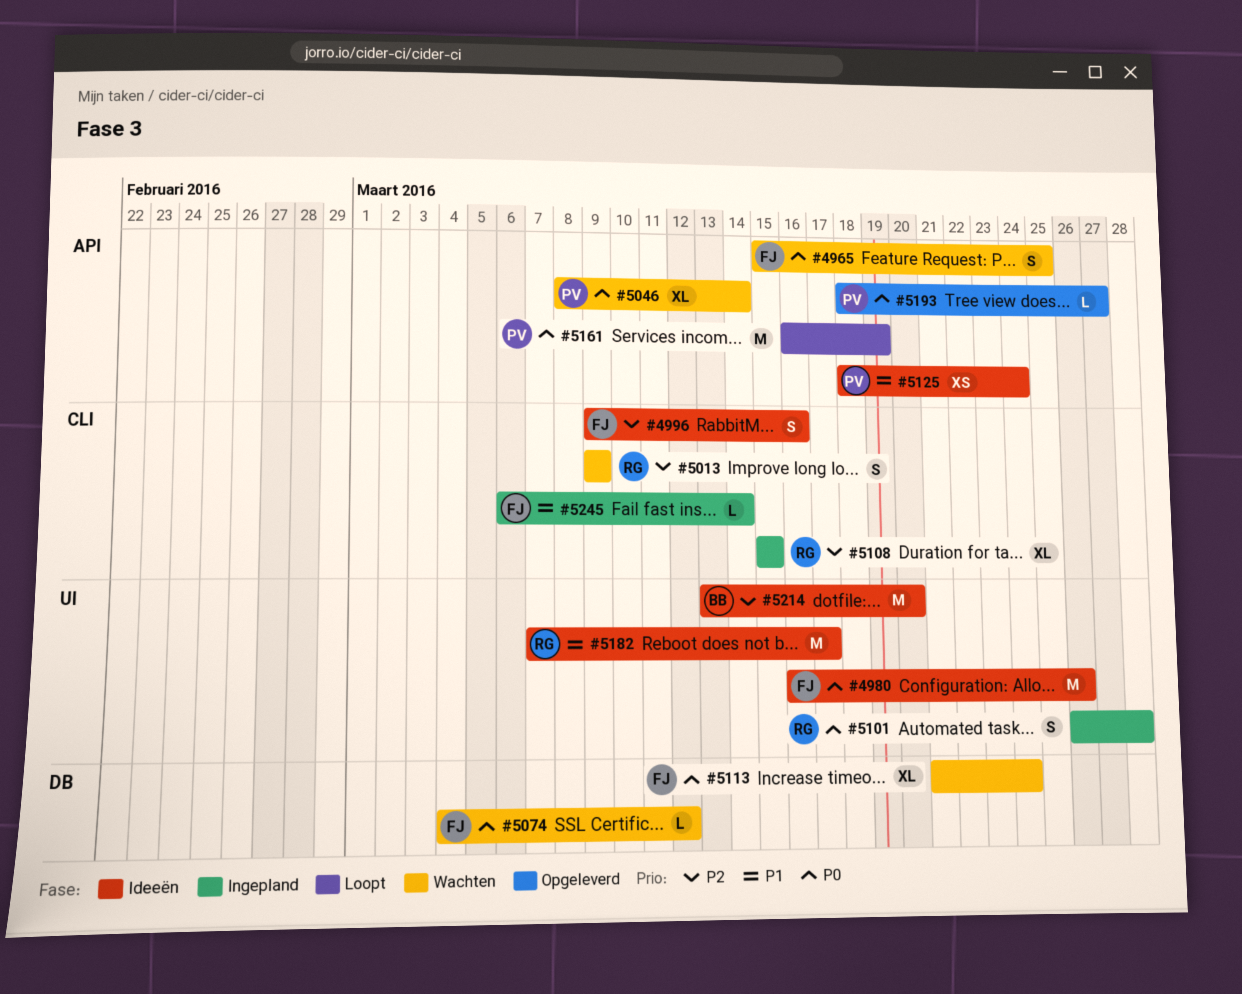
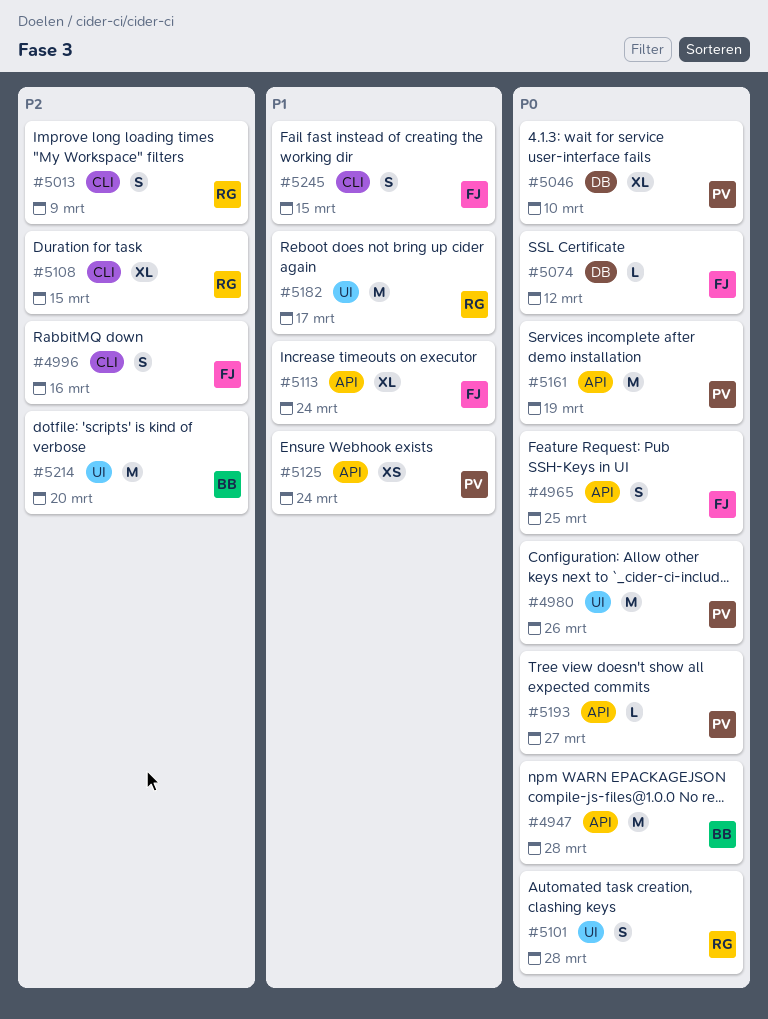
#4947: none -> present
#4980, owner: FJ -> PV
#5046, label: API -> DB
#5046, due: Mar 14 -> Mar 10
#5113, priority: P0 -> P1
#5113, label: DB -> API
#5245, estimate: L -> S
#5245, due: Mar 14 -> Mar 15

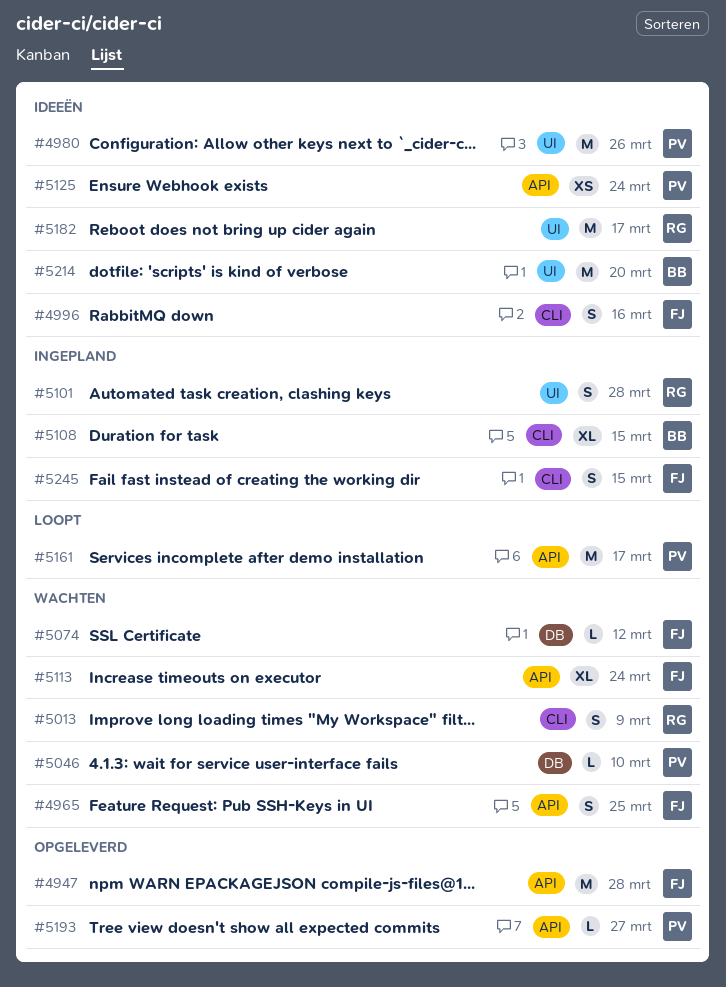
#4947, owner: BB -> FJ
#5046, estimate: XL -> L
#5108, owner: RG -> BB
#5161, due: Mar 19 -> Mar 17

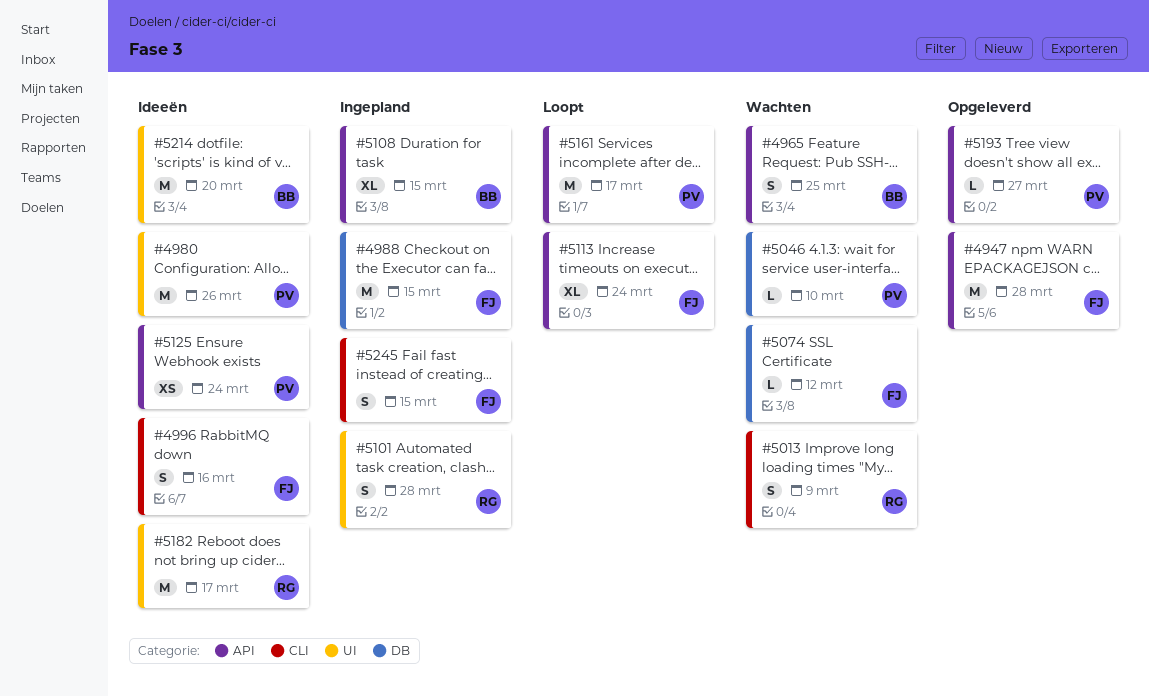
#4965, owner: FJ -> BB
#4988: none -> present
#5108, label: CLI -> API
#5113, status: Wachten -> Loopt

